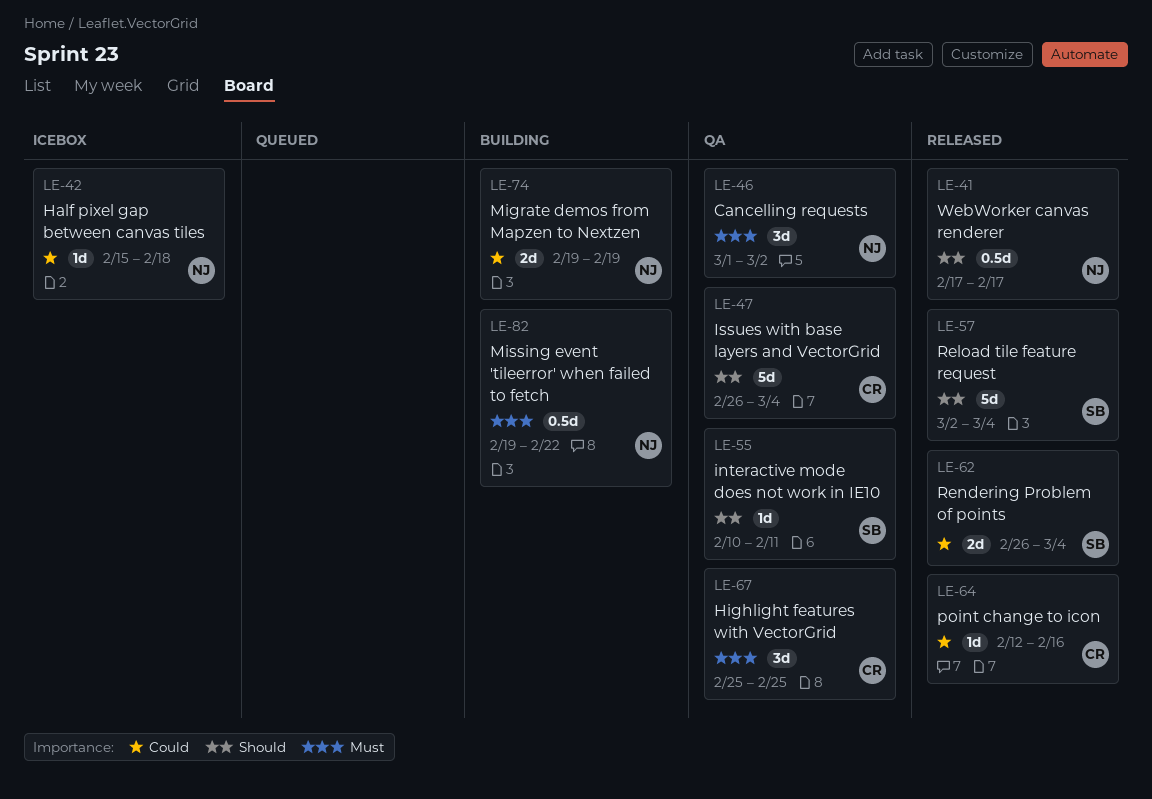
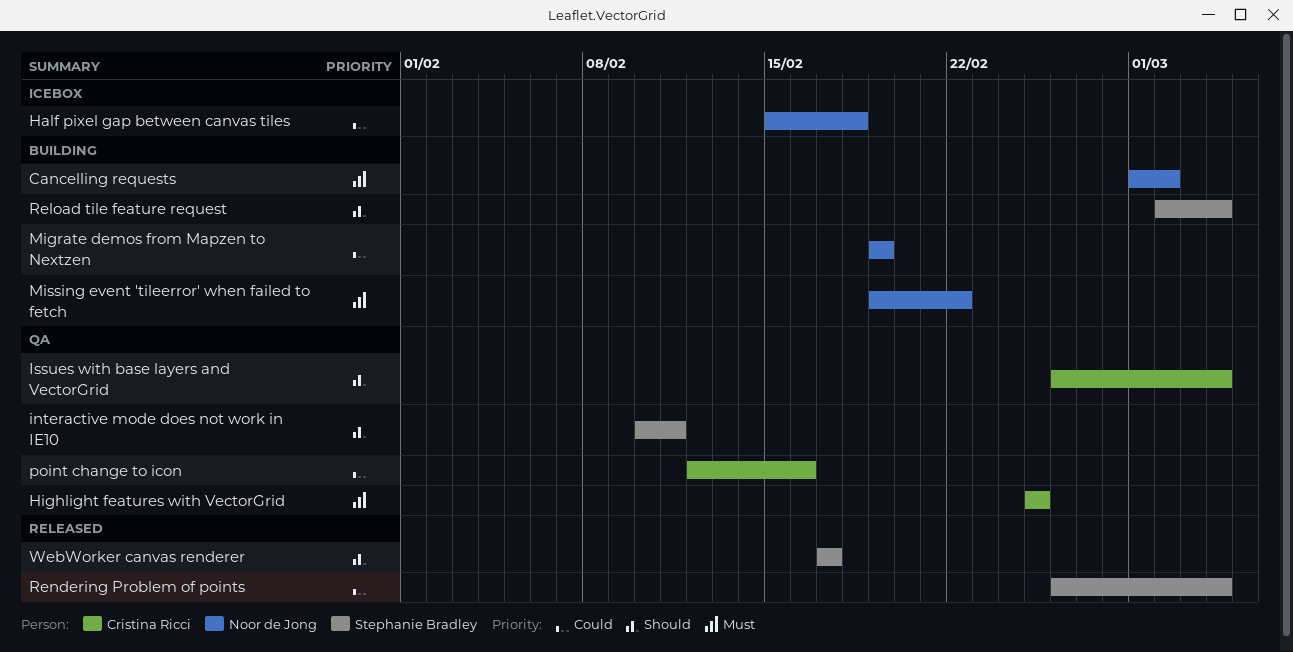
Cancelling requests, status: QA -> Building
point change to icon, status: Released -> QA
Reload tile feature request, status: Released -> Building
WebWorker canvas renderer, owner: Noor de Jong -> Stephanie Bradley

